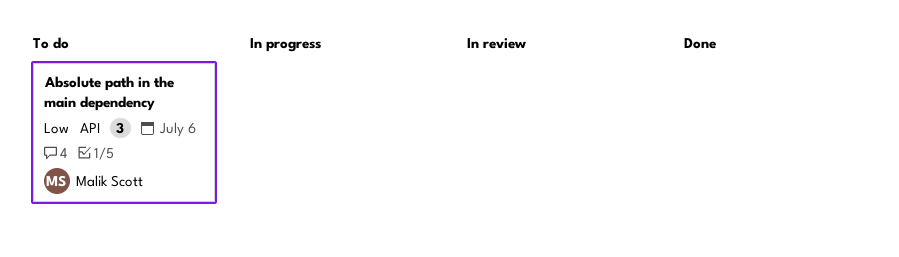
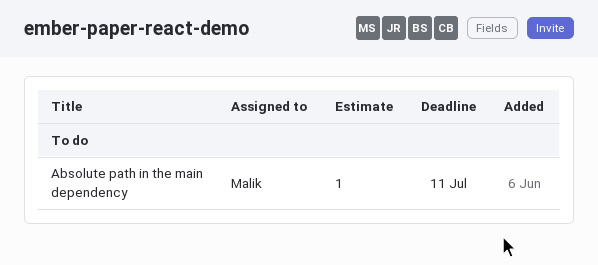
Absolute path in the main dependency, estimate: 3 -> 1
Absolute path in the main dependency, due: Jul 6 -> Jul 11

